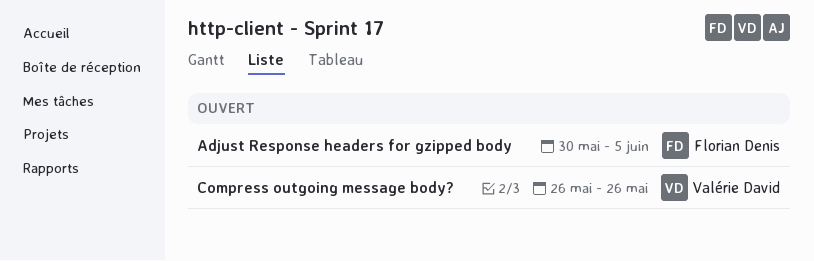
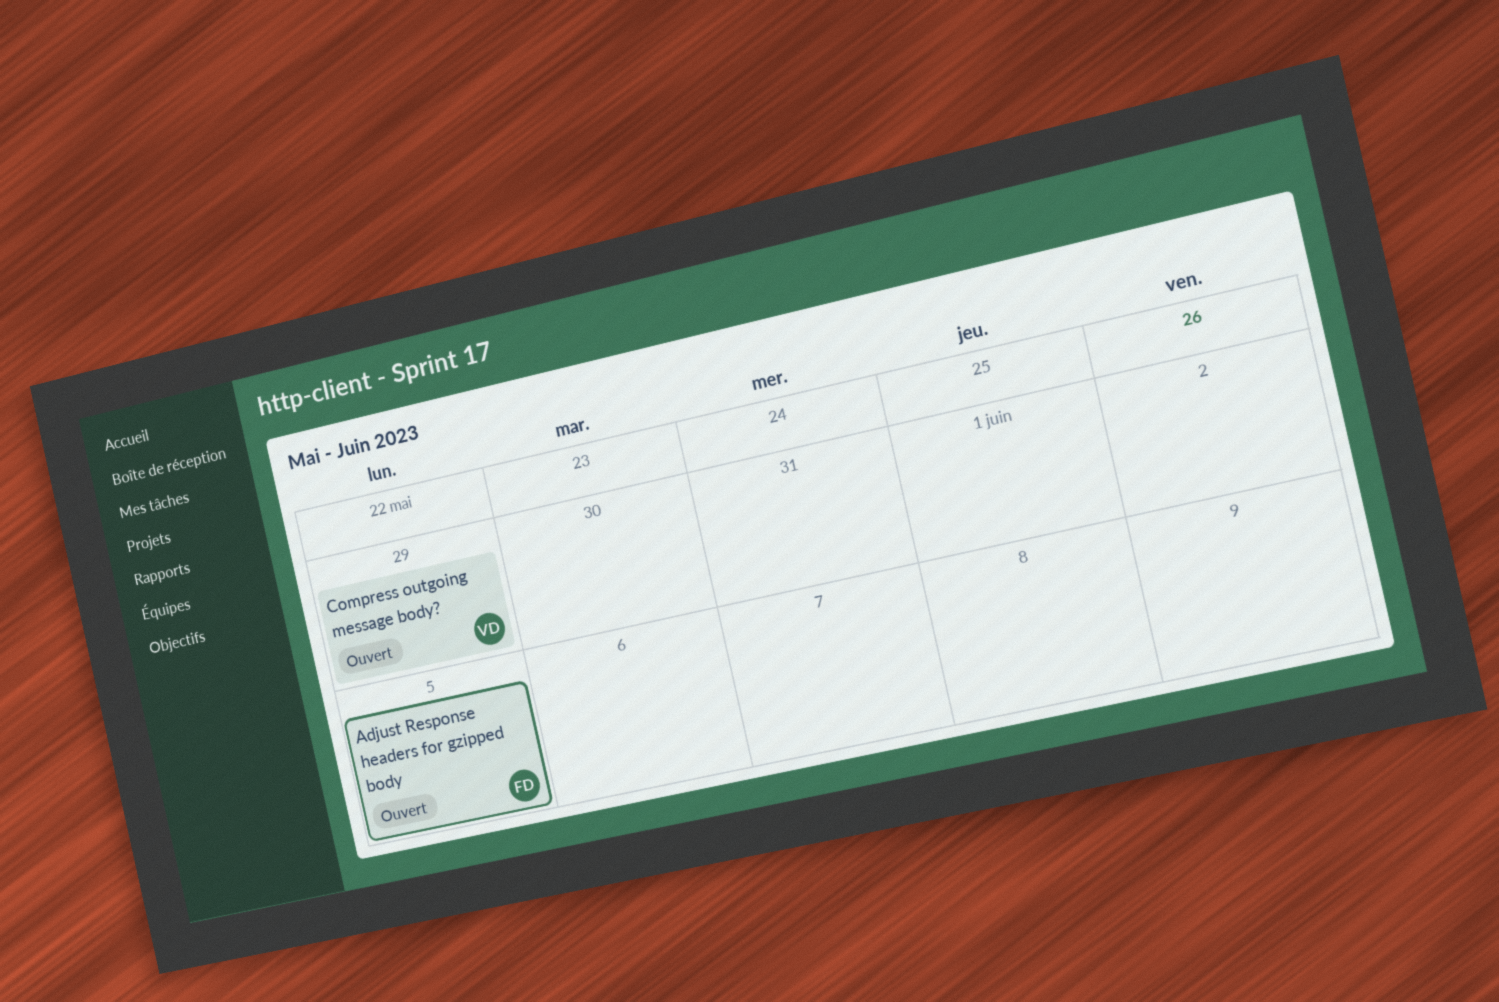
Compress outgoing message body?, due: May 26 -> May 29

